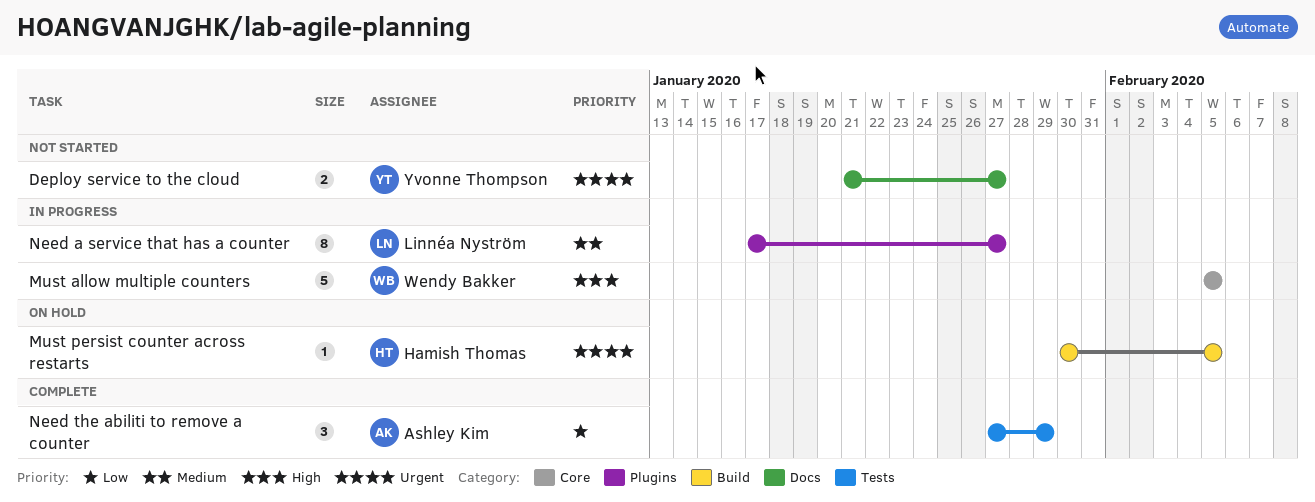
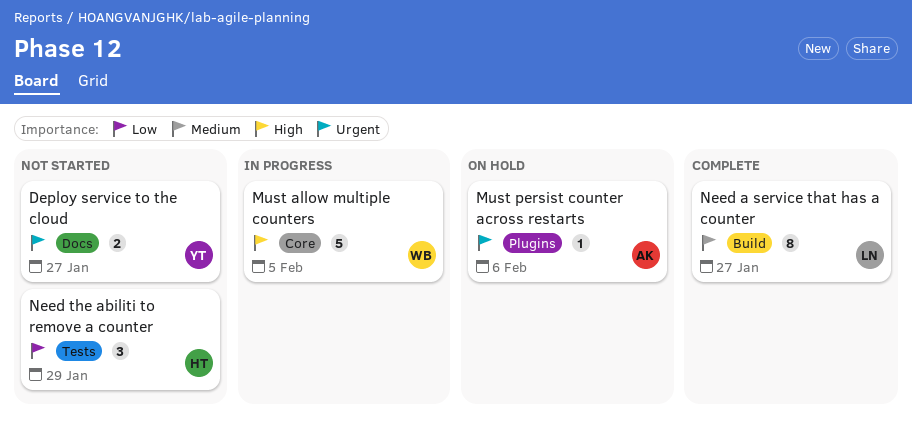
Must persist counter across restarts, owner: Hamish Thomas -> Ashley Kim
Must persist counter across restarts, label: Build -> Plugins
Must persist counter across restarts, due: Feb 5 -> Feb 6
Need a service that has a counter, status: In progress -> Complete
Need a service that has a counter, label: Plugins -> Build
Need the abiliti to remove a counter, status: Complete -> Not started
Need the abiliti to remove a counter, owner: Ashley Kim -> Hamish Thomas

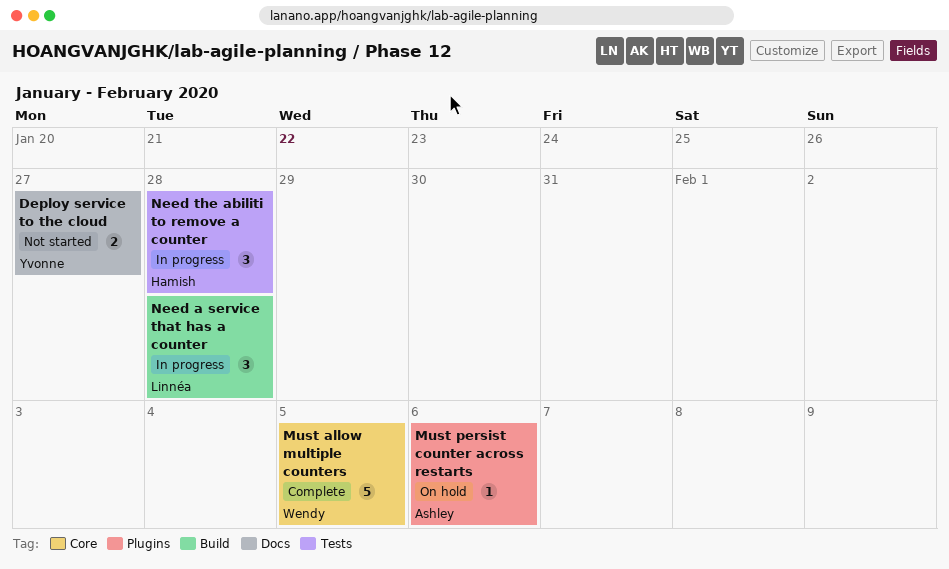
Must allow multiple counters, status: In progress -> Complete
Need a service that has a counter, status: Complete -> In progress
Need a service that has a counter, estimate: 8 -> 3
Need a service that has a counter, due: Jan 27 -> Jan 28
Need the abiliti to remove a counter, status: Not started -> In progress
Need the abiliti to remove a counter, due: Jan 29 -> Jan 28

